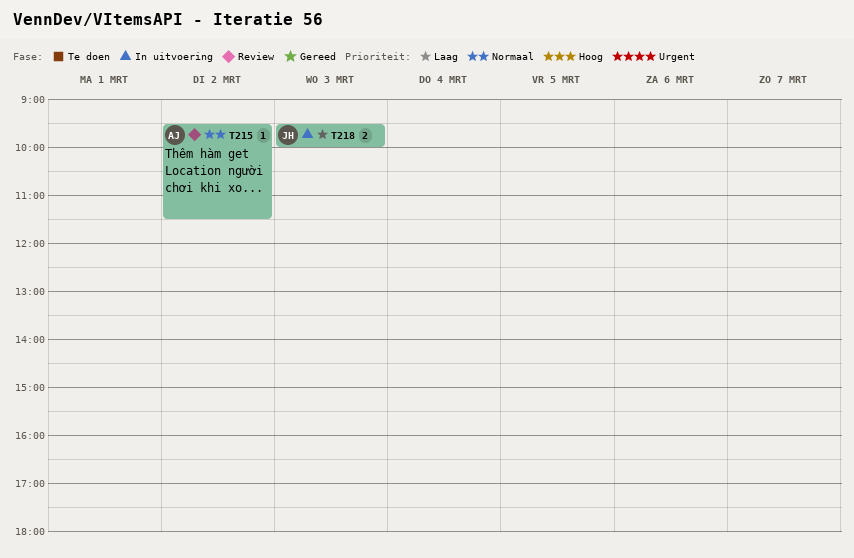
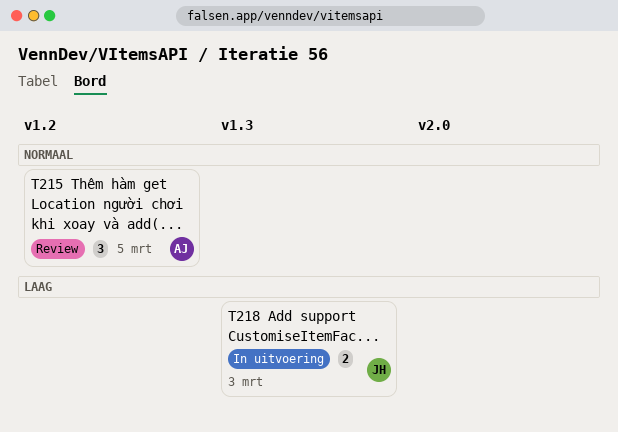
T215, estimate: 1 -> 3
T215, day: Mar 2 -> Mar 5

